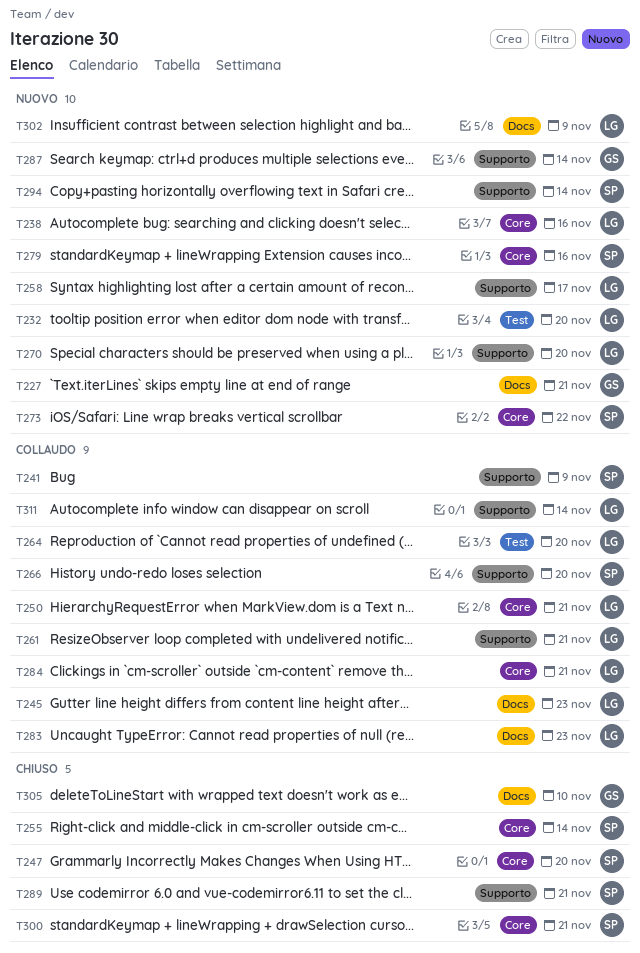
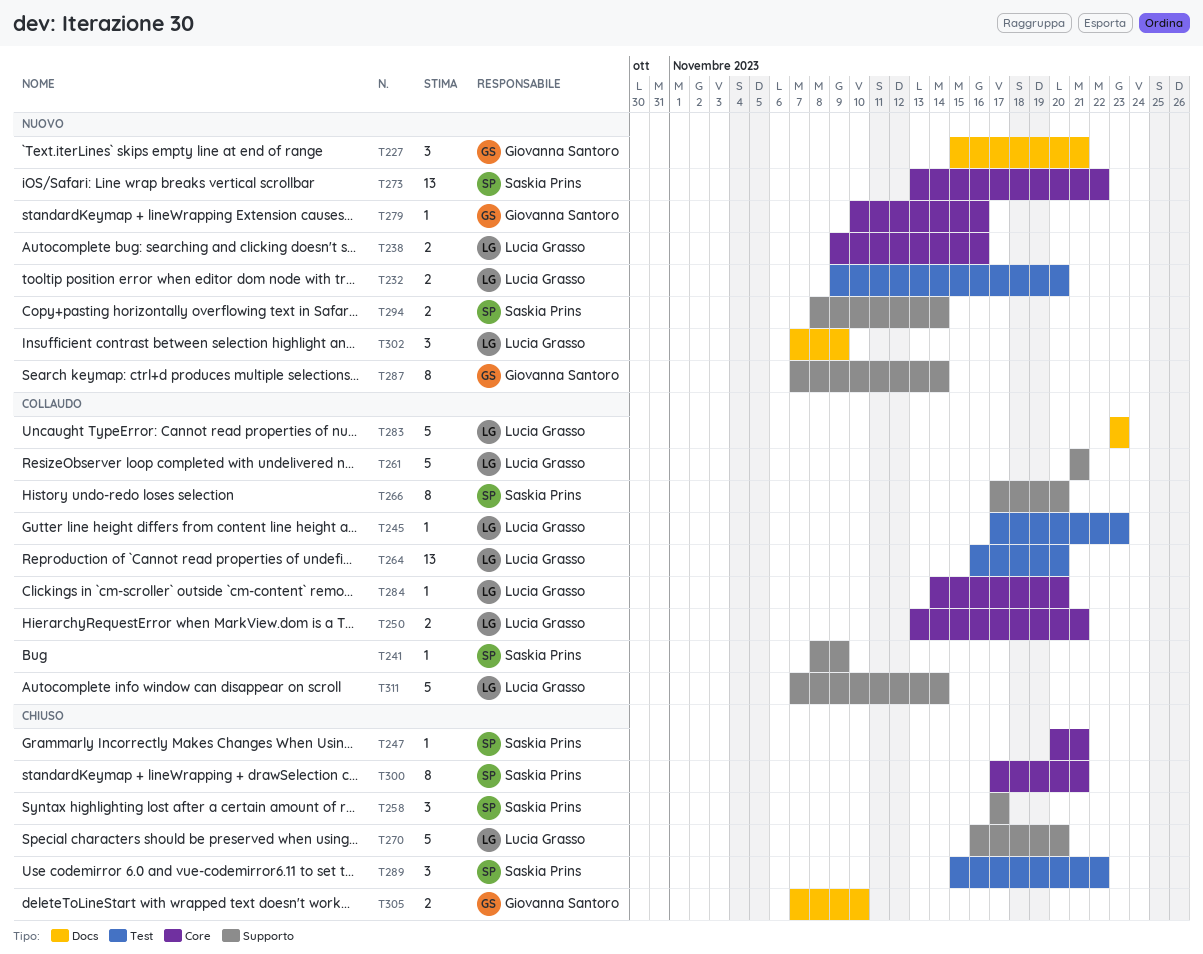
T245, label: Docs -> Test
T247, due: Nov 20 -> Nov 21
T255: present -> none
T258, status: Nuovo -> Chiuso
T258, owner: Lucia Grasso -> Saskia Prins
T270, status: Nuovo -> Chiuso
T279, owner: Saskia Prins -> Giovanna Santoro
T284, due: Nov 21 -> Nov 20
T289, label: Supporto -> Test
T289, due: Nov 21 -> Nov 22

